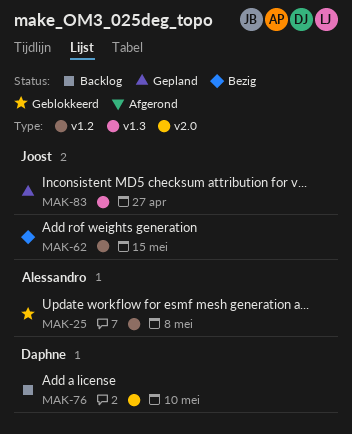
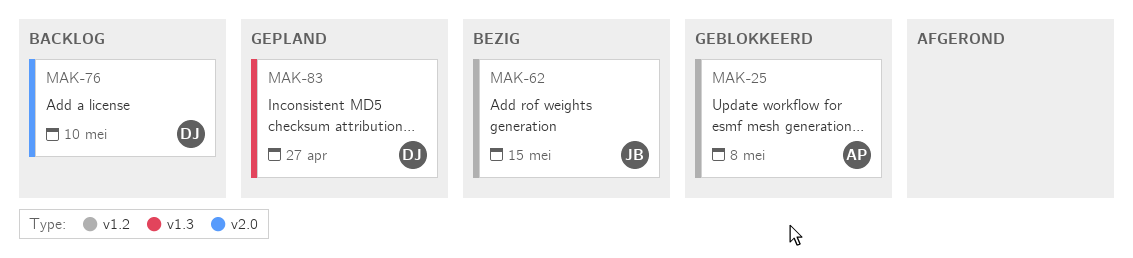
MAK-83, owner: Joost -> Daphne

